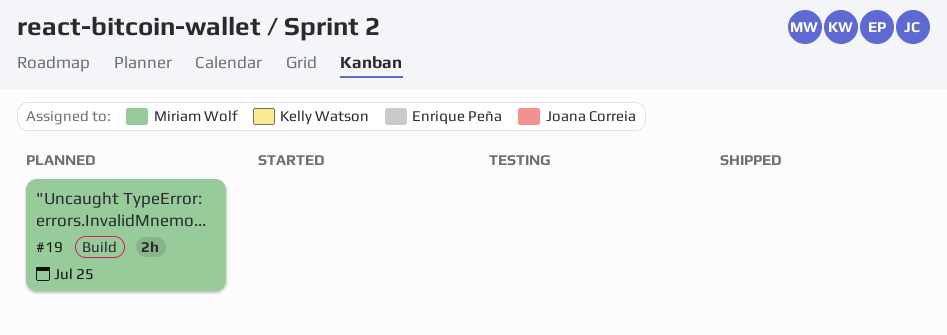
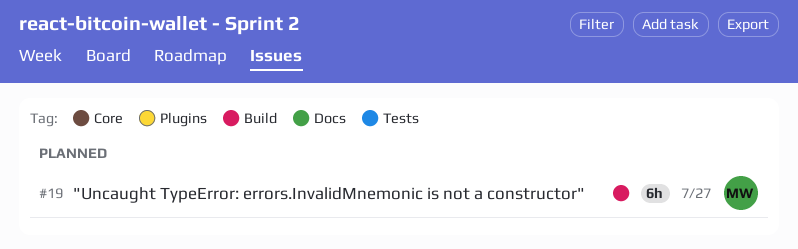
#19, estimate: 2h -> 6h
#19, due: Jul 25 -> Jul 27

